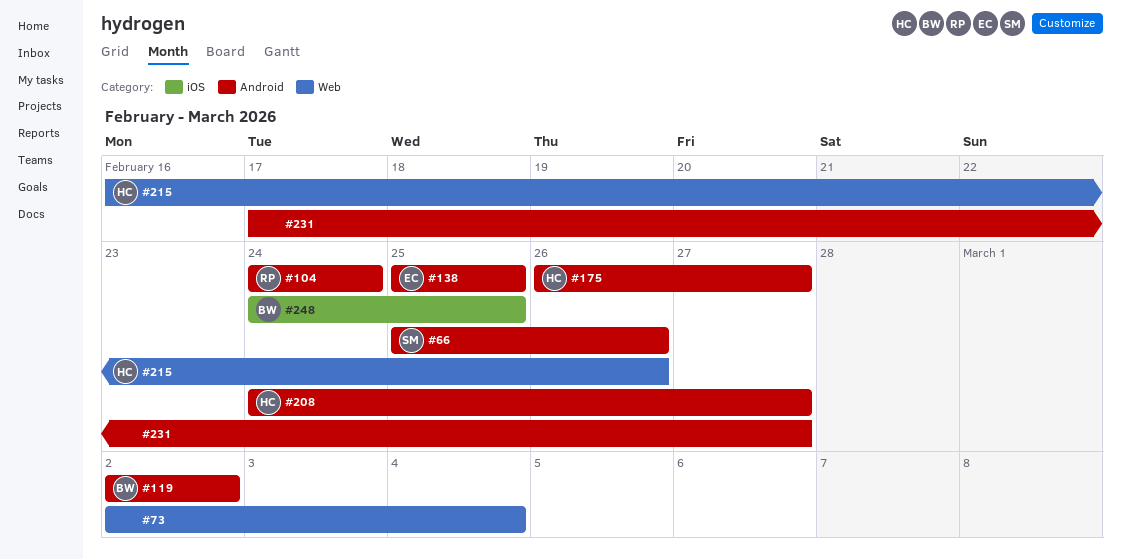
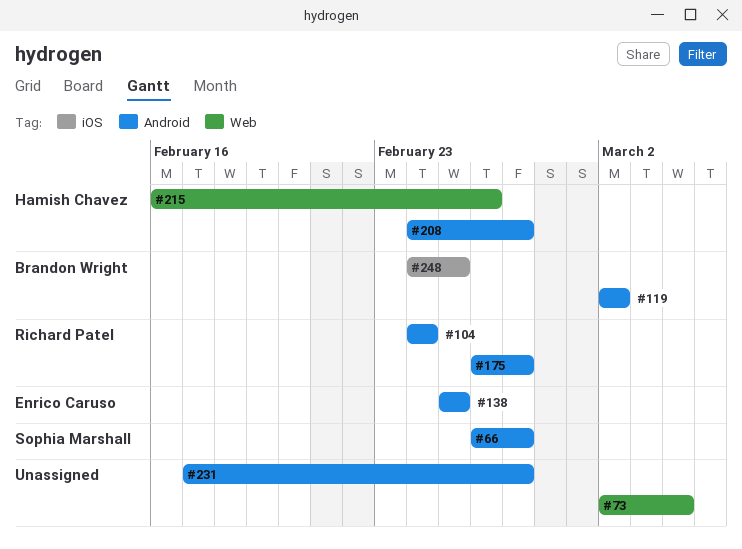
#66, start: Feb 25 -> Feb 26
#66, due: Feb 26 -> Feb 27
#175, owner: Hamish Chavez -> Richard Patel

